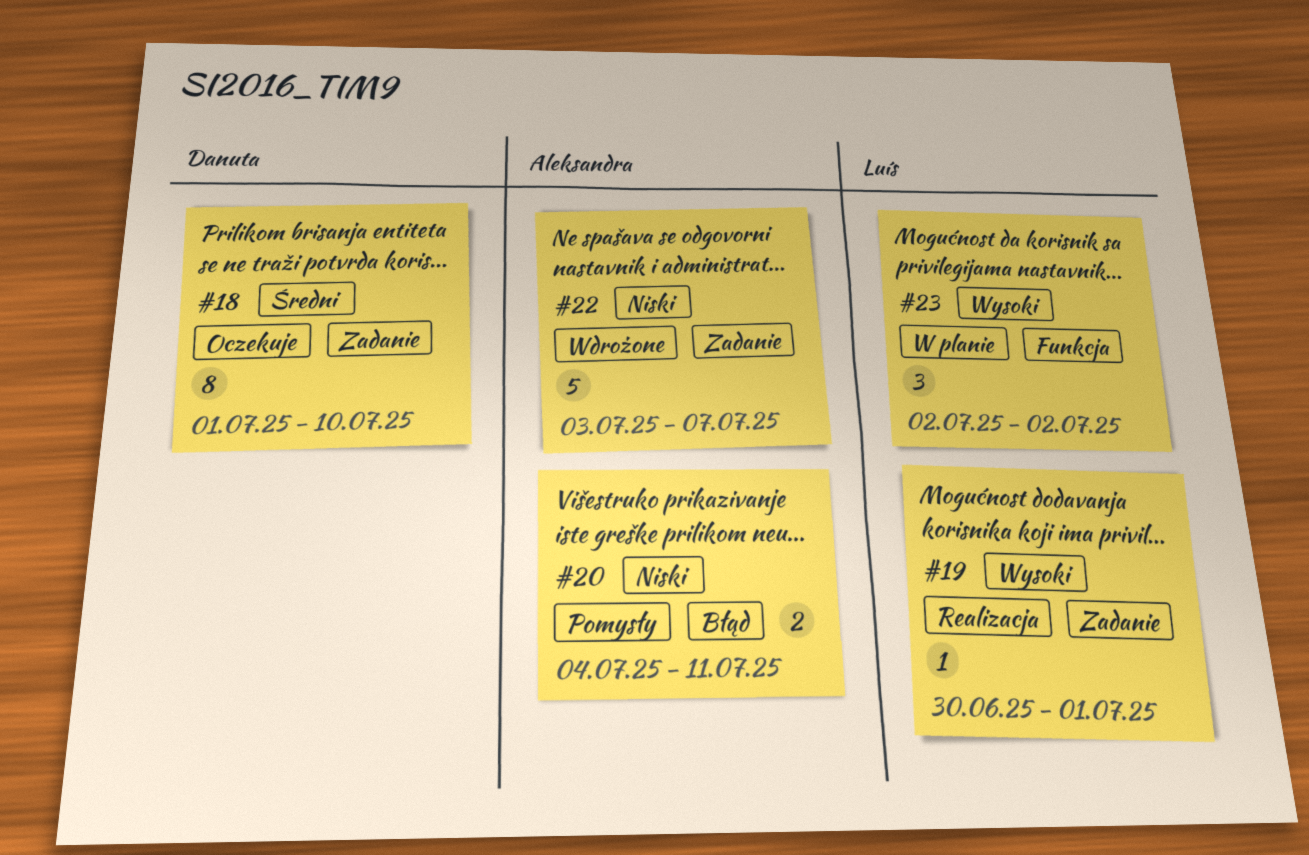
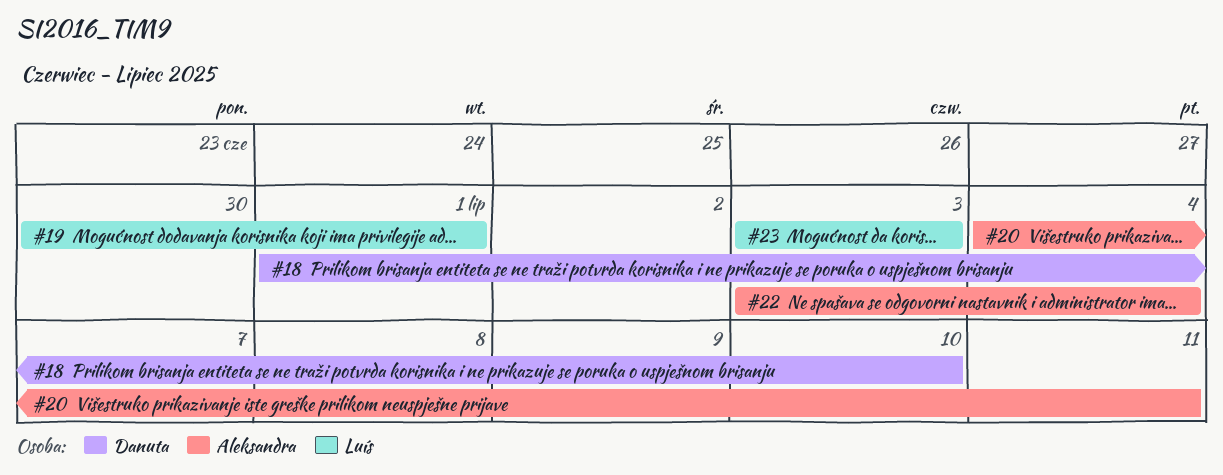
#22, due: Jul 7 -> Jul 4
#23, start: Jul 2 -> Jul 3
#23, due: Jul 2 -> Jul 3

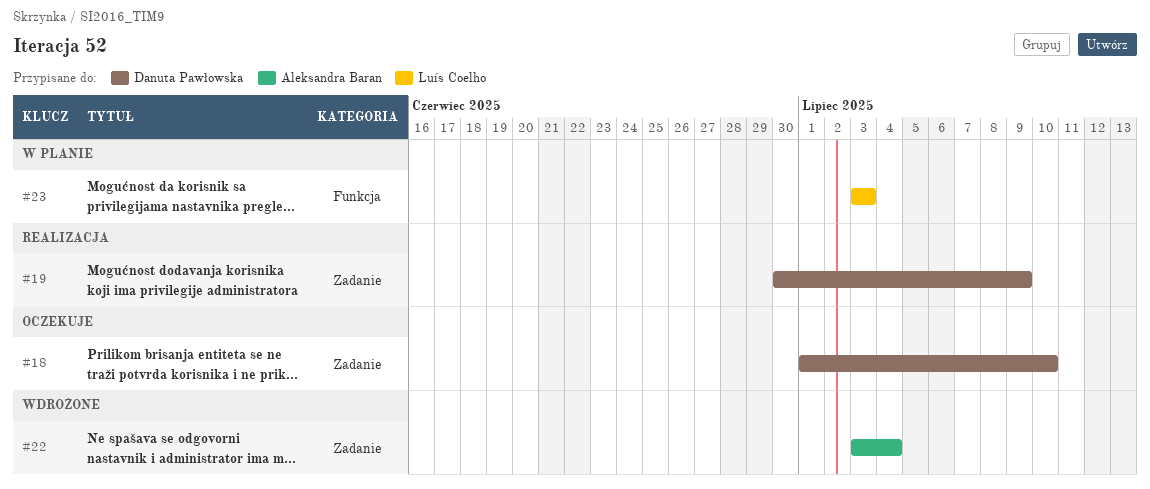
#19, owner: Luís Coelho -> Danuta Pawłowska
#19, due: Jul 1 -> Jul 9
#20: present -> none

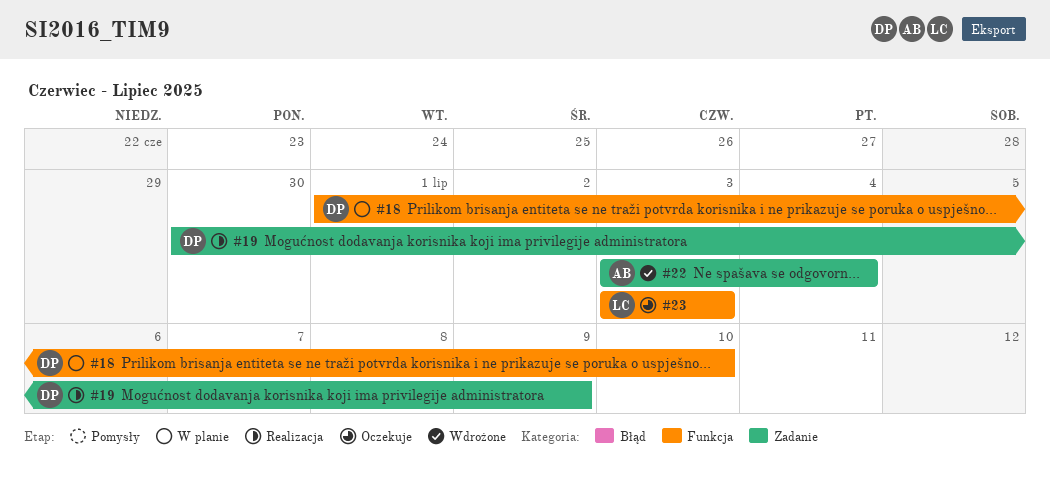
#18, status: Oczekuje -> W planie
#18, label: Zadanie -> Funkcja
#23, status: W planie -> Oczekuje

